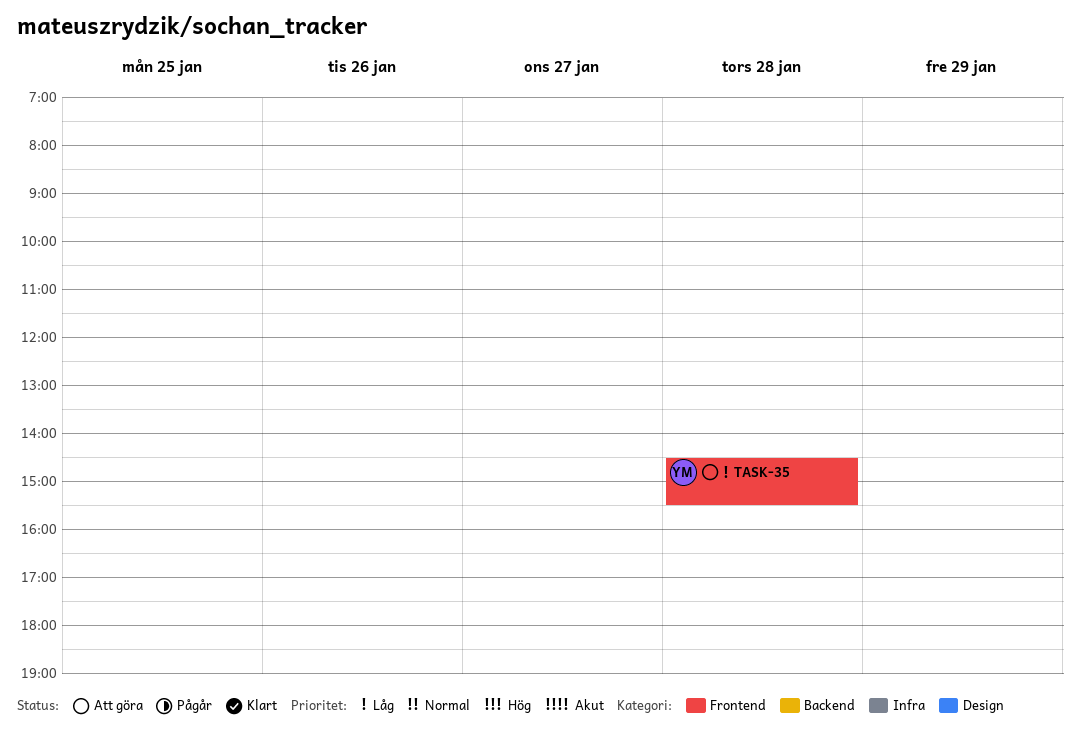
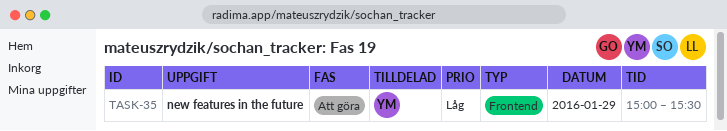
TASK-35, day: Jan 28 -> Jan 29
TASK-35, begins: 14:30 -> 15:00

